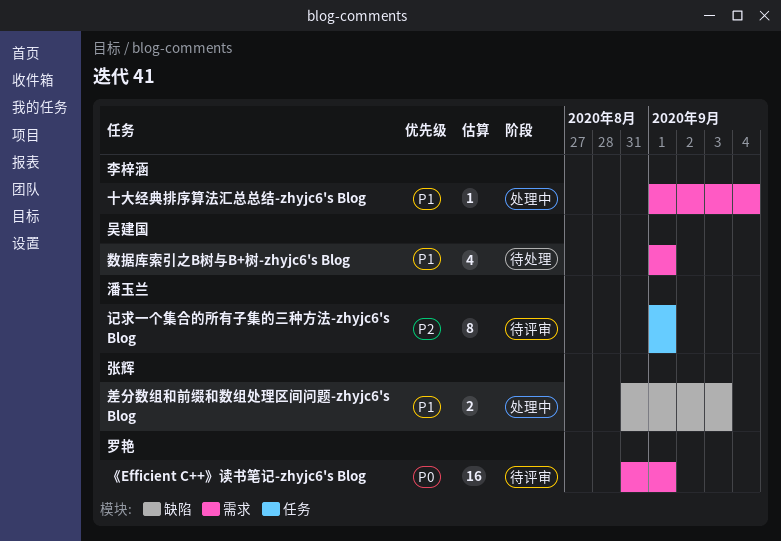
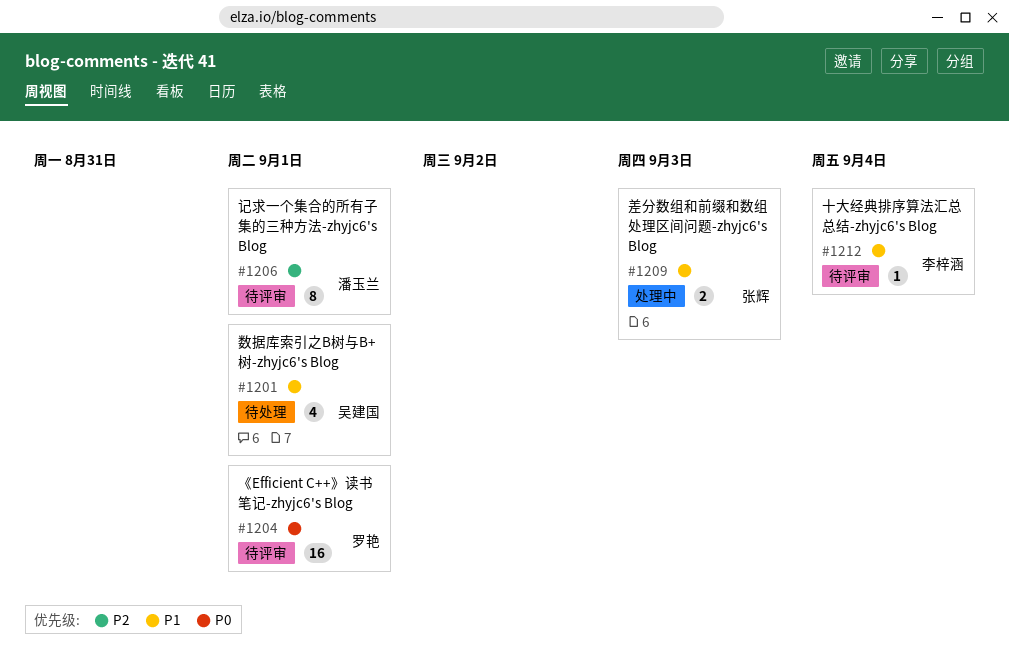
十大经典排序算法汇总总结-zhyjc6's Blog, status: 处理中 -> 待评审

